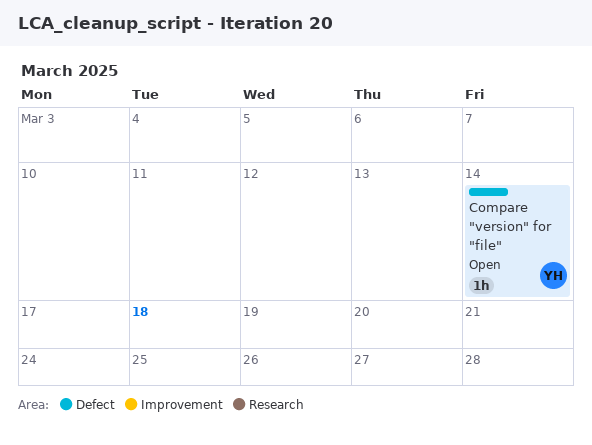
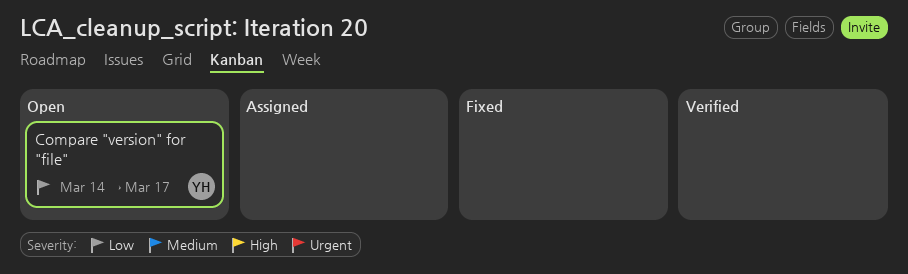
Compare "version" for "file", due: Mar 14 -> Mar 17

